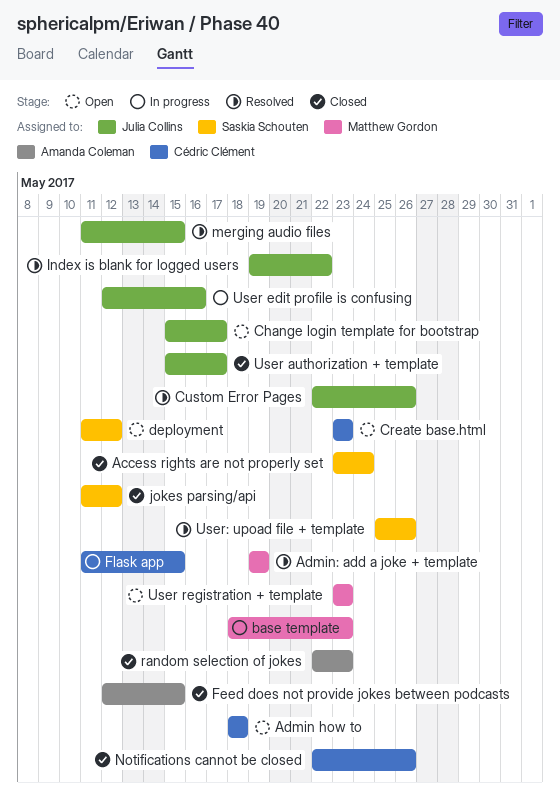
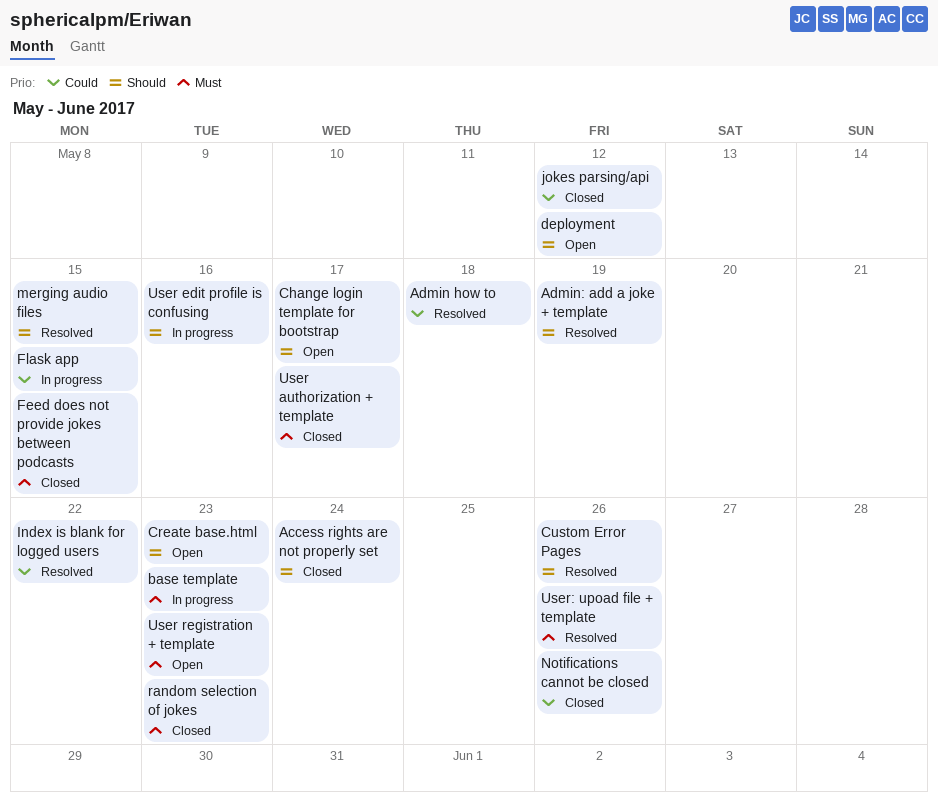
Admin how to, status: Open -> Resolved

